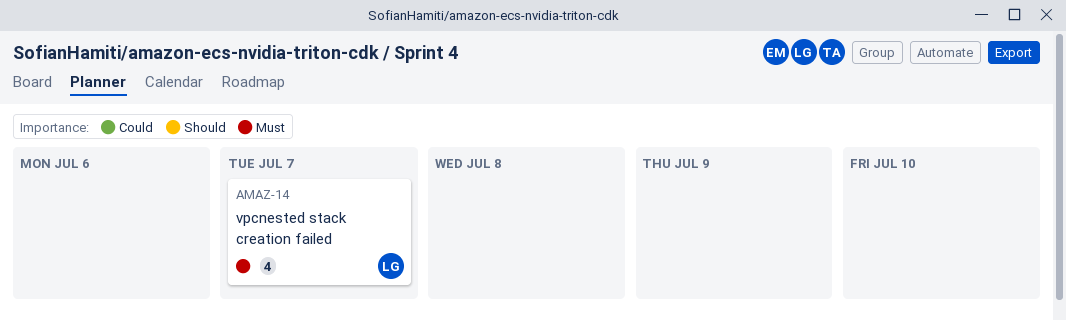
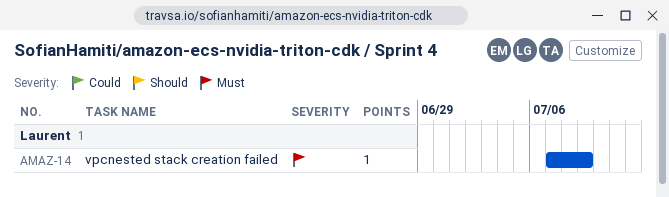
AMAZ-14, estimate: 4 -> 1
AMAZ-14, due: Jul 7 -> Jul 9

